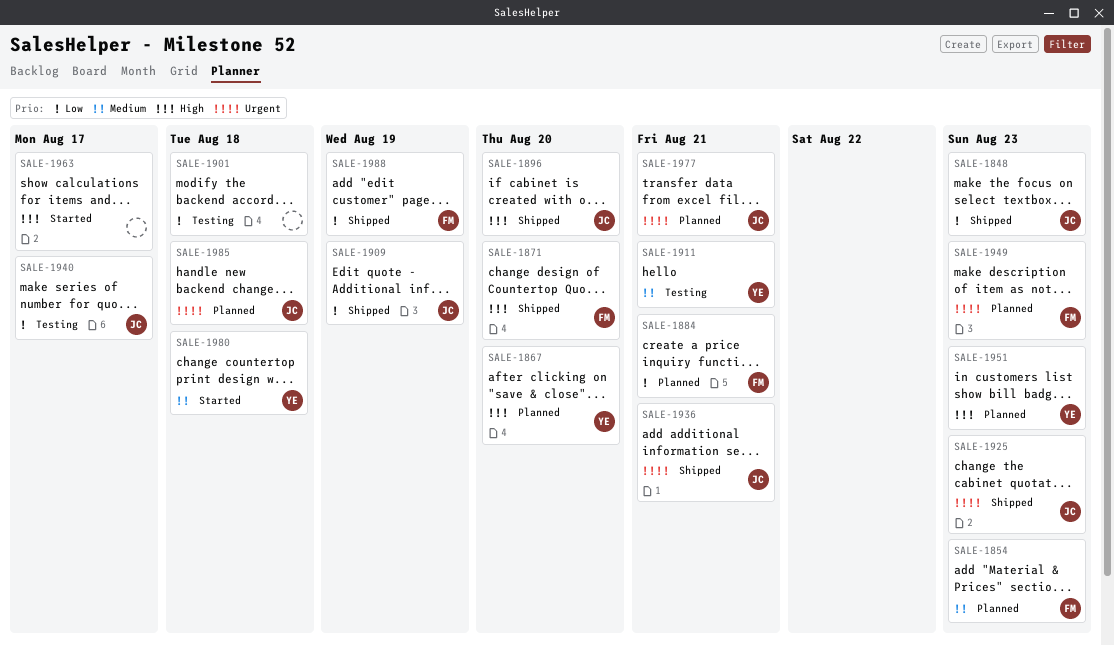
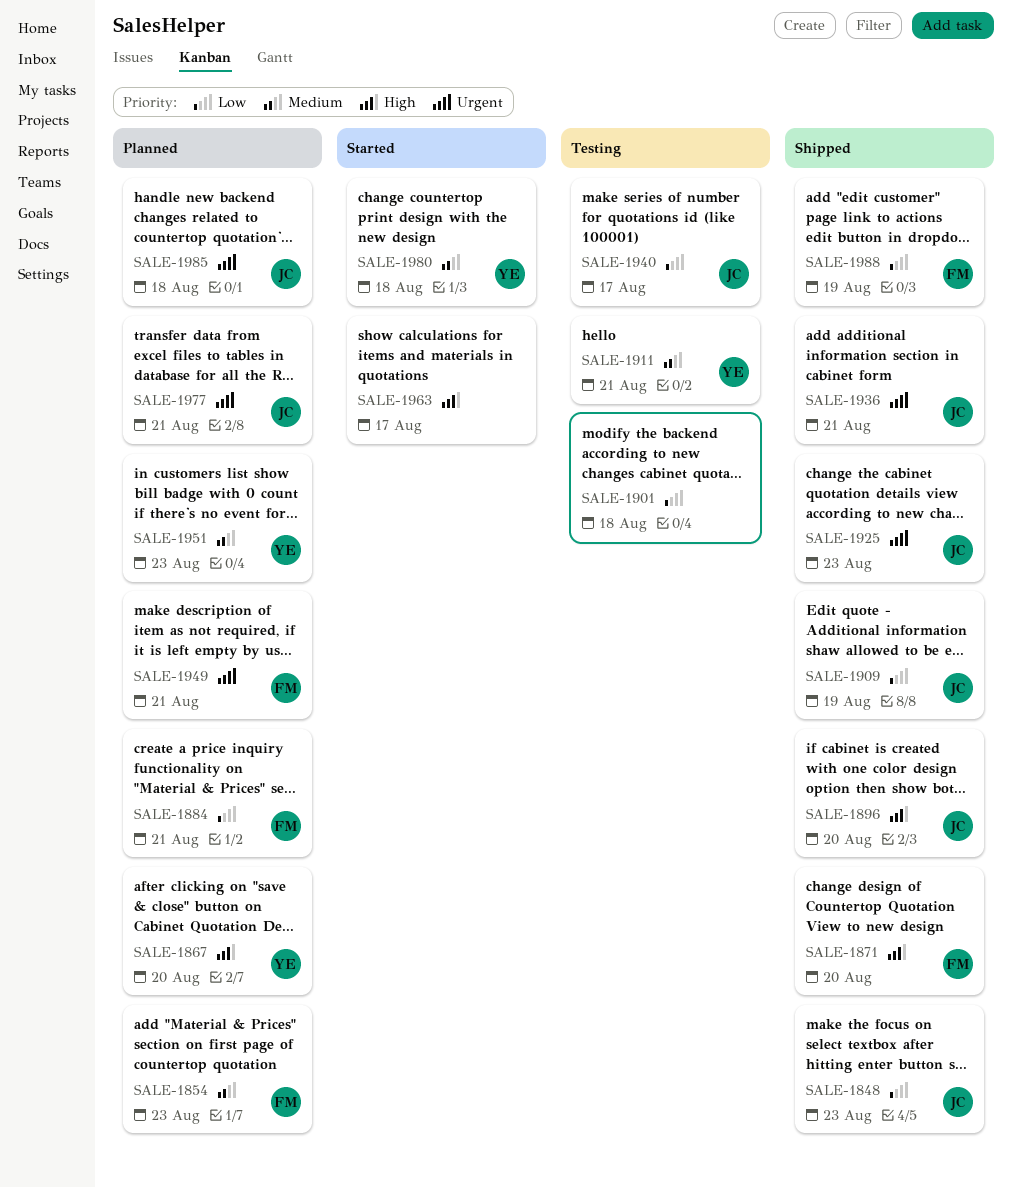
SALE-1949, due: Aug 23 -> Aug 21
SALE-1951, priority: High -> Medium

